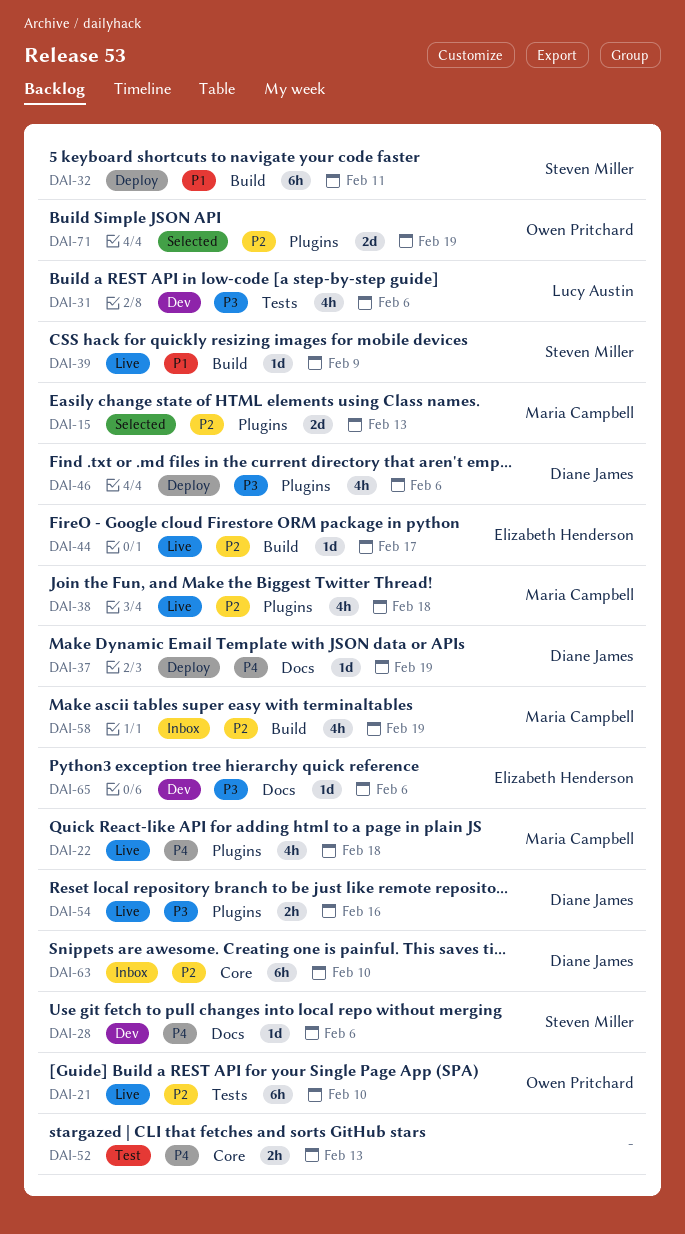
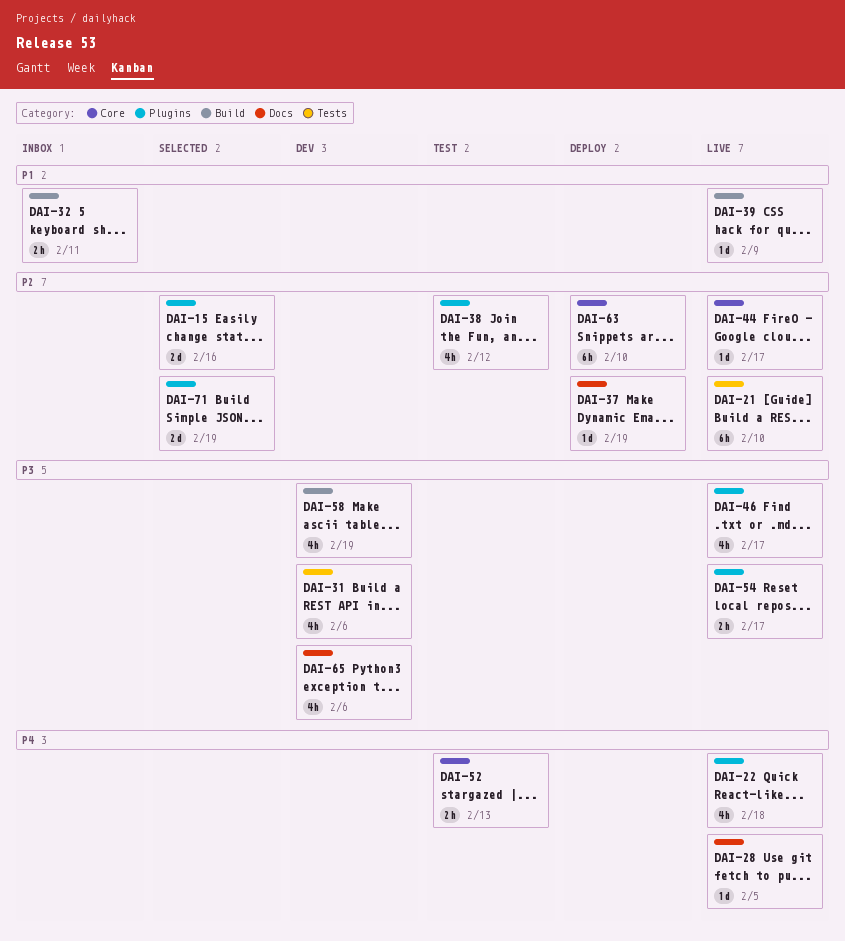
DAI-15, due: Feb 13 -> Feb 16
DAI-28, status: Dev -> Live
DAI-28, due: Feb 6 -> Feb 5
DAI-32, status: Deploy -> Inbox
DAI-32, estimate: 6h -> 2h
DAI-37, priority: P4 -> P2
DAI-38, status: Live -> Test
DAI-38, due: Feb 18 -> Feb 12
DAI-44, label: Build -> Core
DAI-46, status: Deploy -> Live
DAI-46, due: Feb 6 -> Feb 17
DAI-54, due: Feb 16 -> Feb 17
DAI-58, status: Inbox -> Dev
DAI-58, priority: P2 -> P3
DAI-63, status: Inbox -> Deploy
DAI-65, estimate: 1d -> 4h

